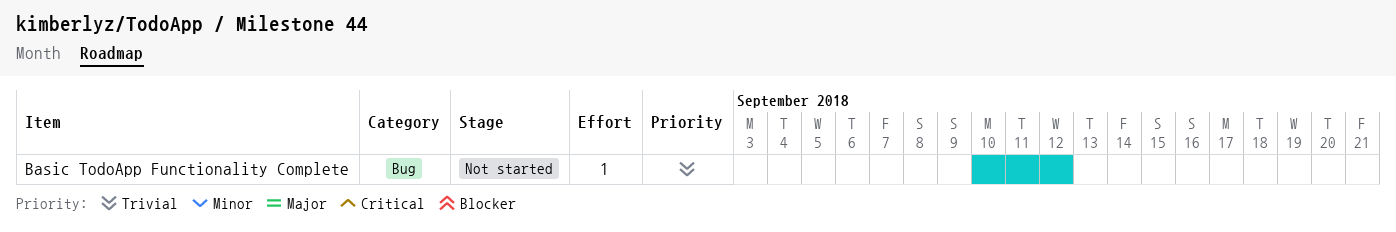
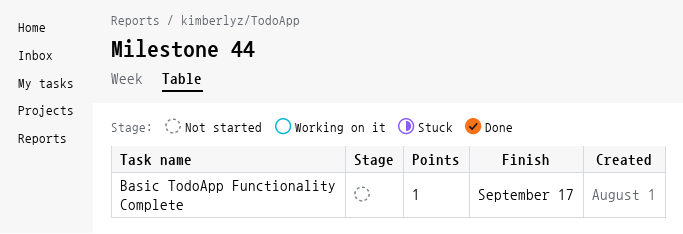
Basic TodoApp Functionality Complete, due: Sep 12 -> Sep 17

